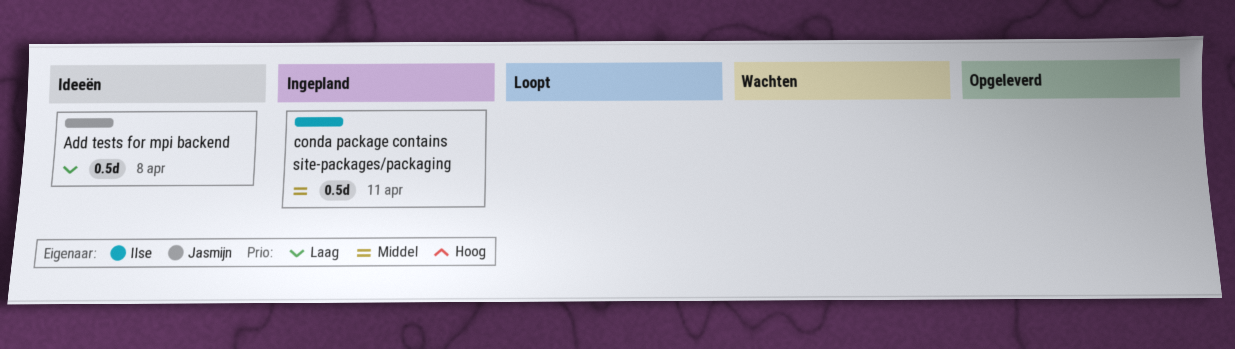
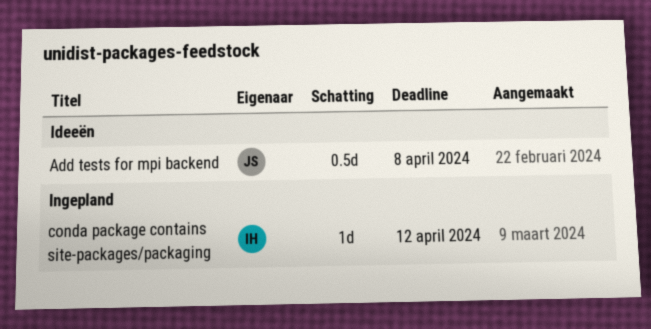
conda package contains site-packages/packaging, estimate: 0.5d -> 1d
conda package contains site-packages/packaging, due: Apr 11 -> Apr 12

